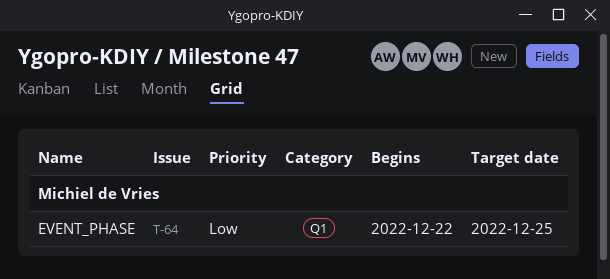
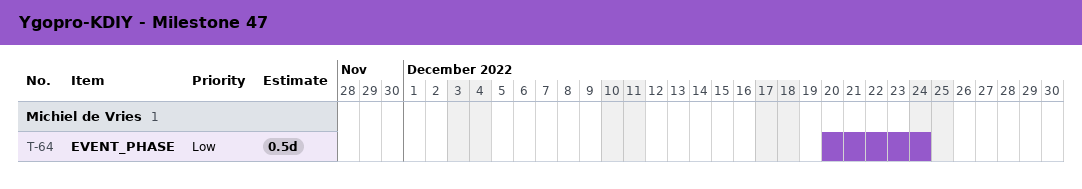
T-64, start: Dec 22 -> Dec 20
T-64, due: Dec 25 -> Dec 24

